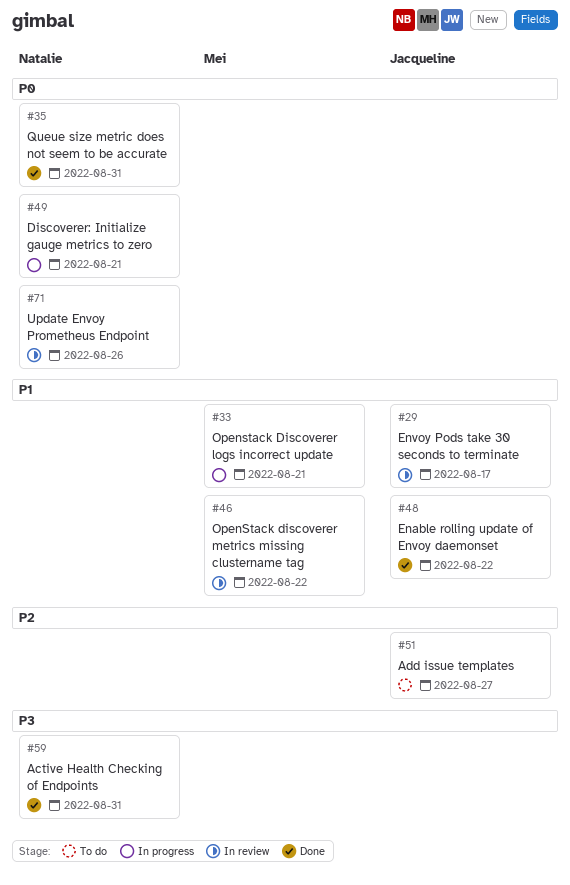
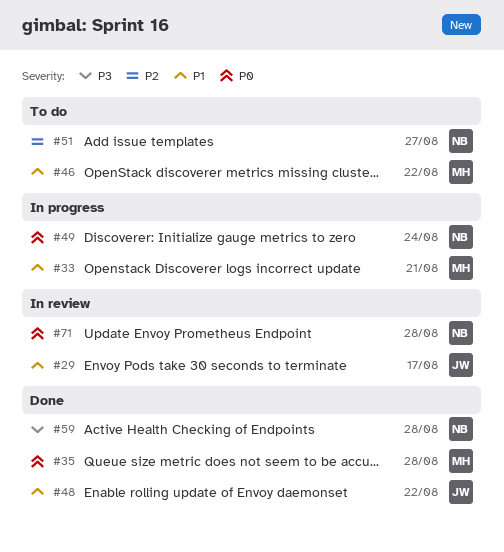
#35, owner: Natalie -> Mei
#35, due: Aug 31 -> Aug 28
#46, status: In review -> To do
#49, due: Aug 21 -> Aug 24
#51, owner: Jacqueline -> Natalie
#59, due: Aug 31 -> Aug 28
#71, due: Aug 26 -> Aug 28

